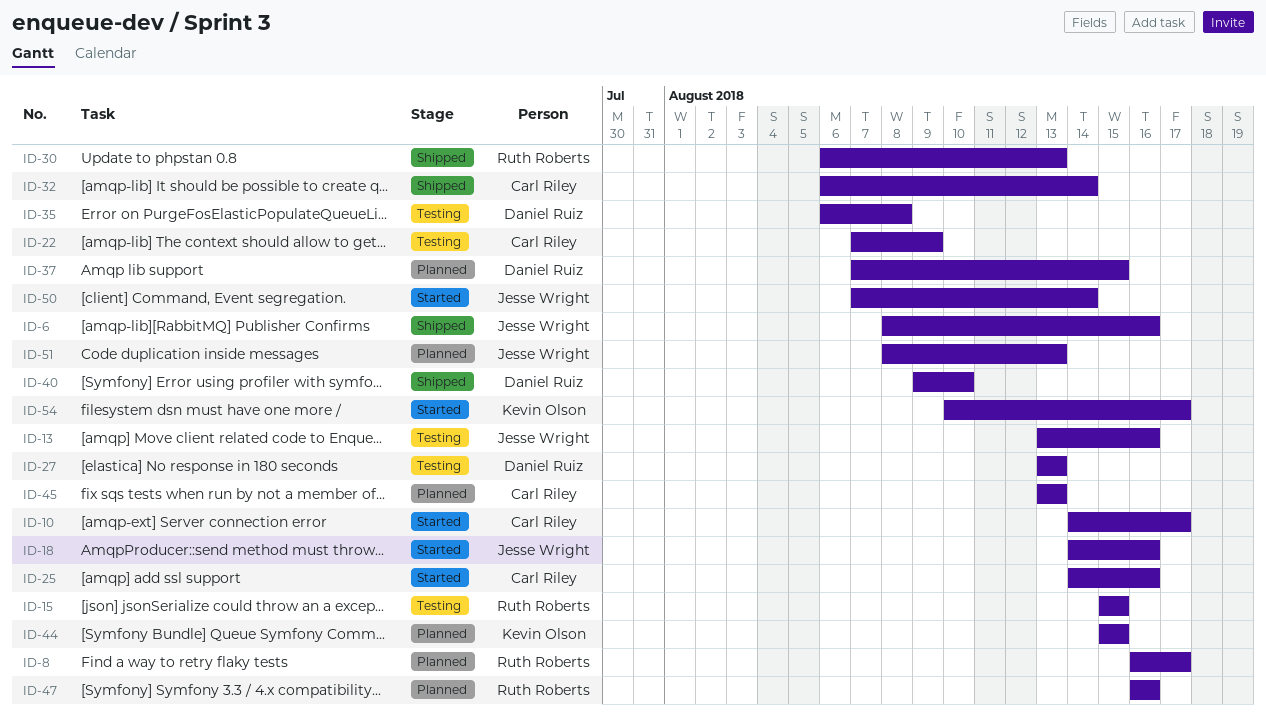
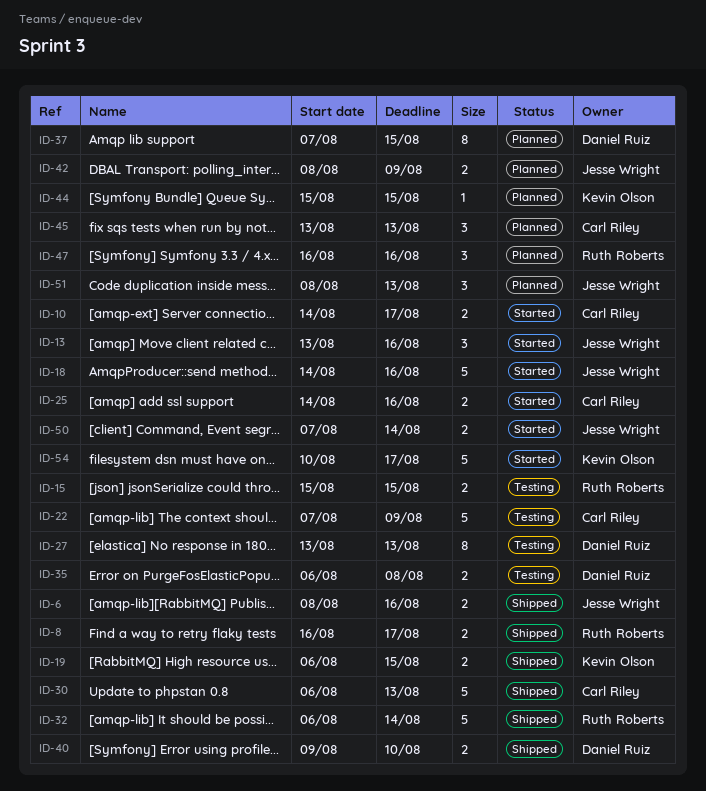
ID-8, status: Planned -> Shipped
ID-13, status: Testing -> Started
ID-19: none -> present
ID-30, owner: Ruth Roberts -> Carl Riley
ID-32, owner: Carl Riley -> Ruth Roberts
ID-42: none -> present

